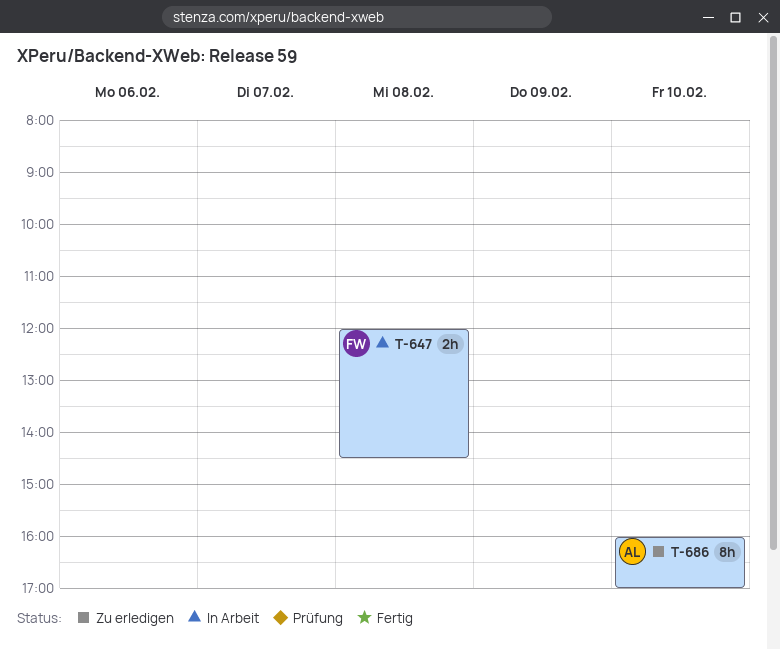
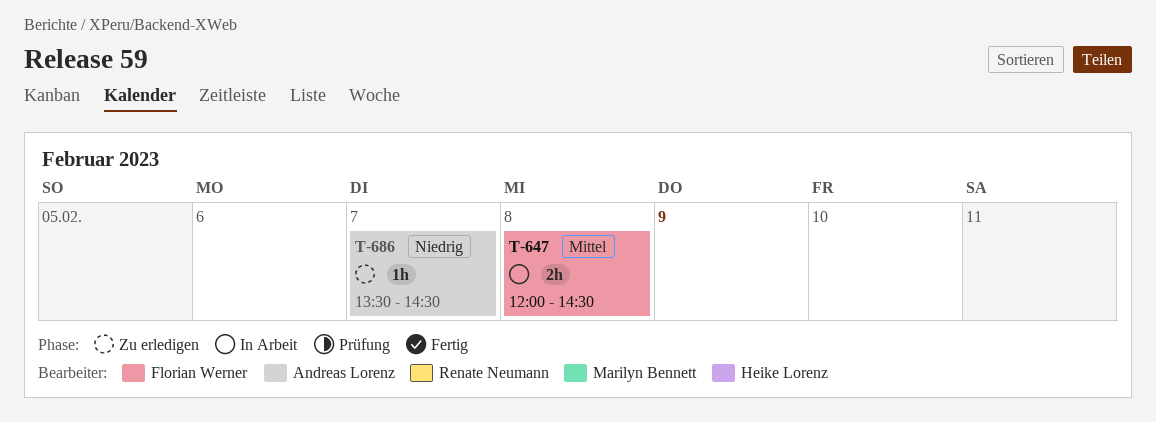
T-686, estimate: 8h -> 1h
T-686, day: Feb 10 -> Feb 7
T-686, begins: 16:00 -> 13:30
T-686, ends: 17:00 -> 14:30

